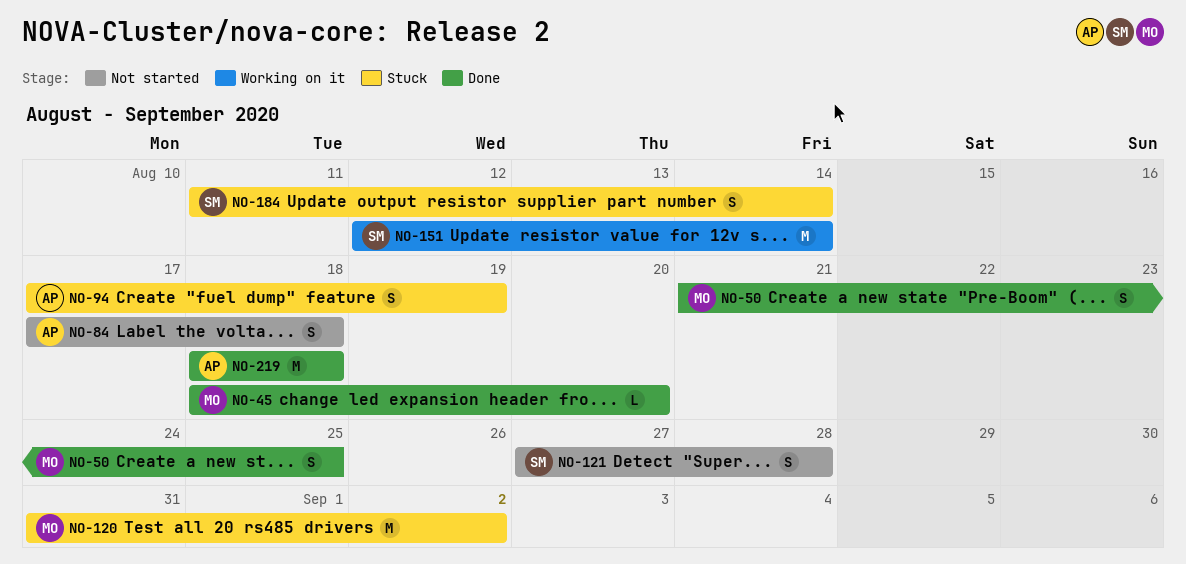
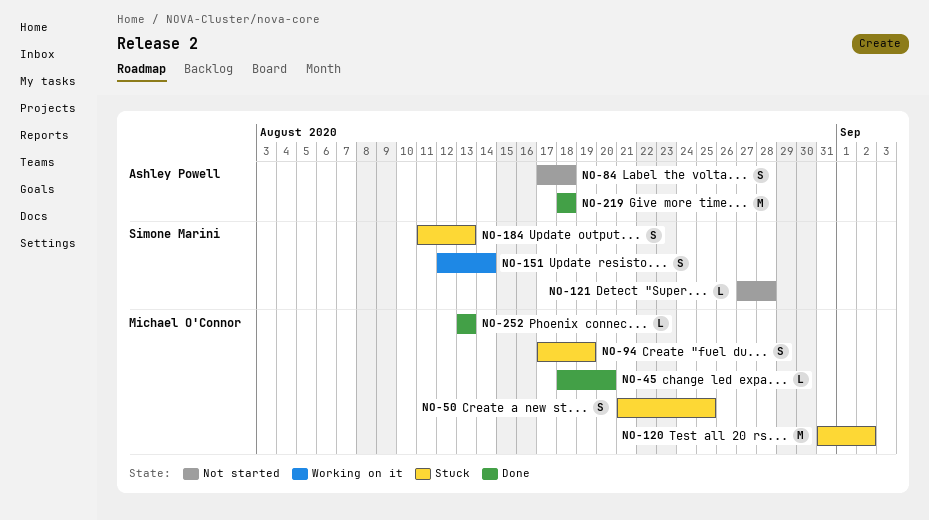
NO-50, status: Done -> Stuck
NO-94, owner: Ashley Powell -> Michael O'Connor
NO-121, estimate: S -> L
NO-151, estimate: M -> S
NO-184, due: Aug 14 -> Aug 13
NO-252: none -> present

